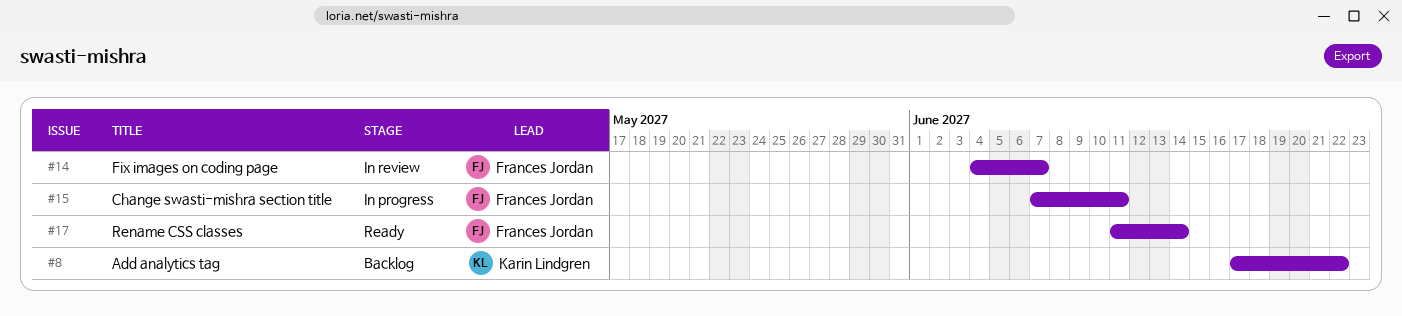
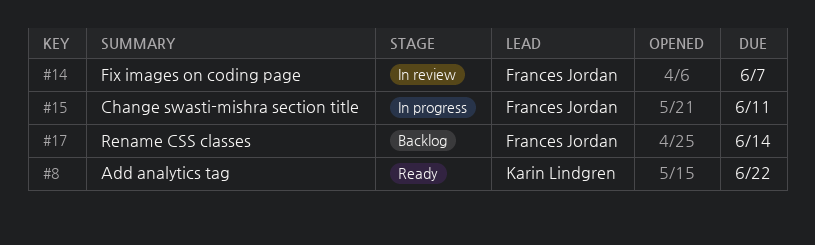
#8, status: Backlog -> Ready
#17, status: Ready -> Backlog

